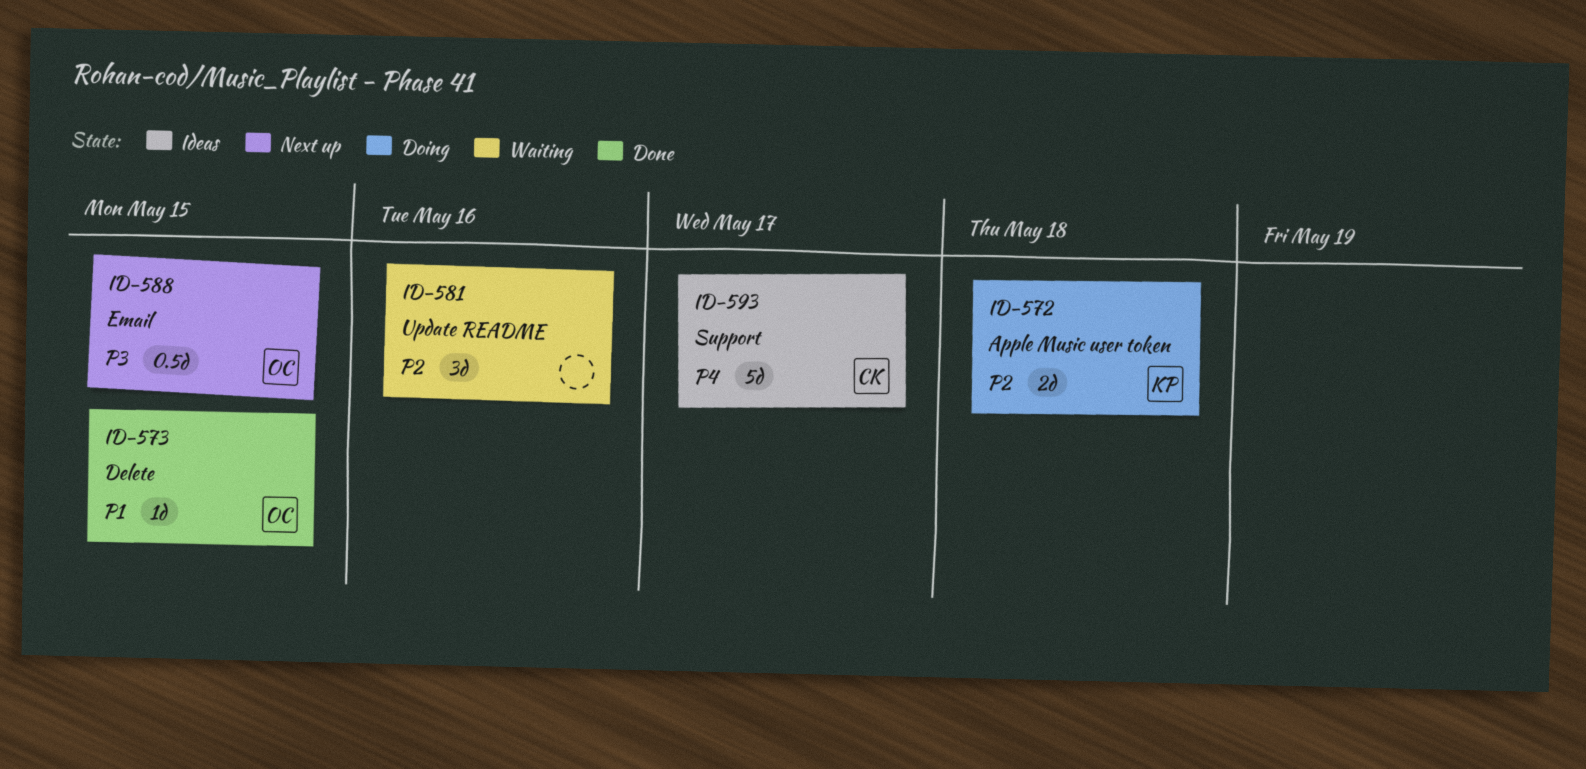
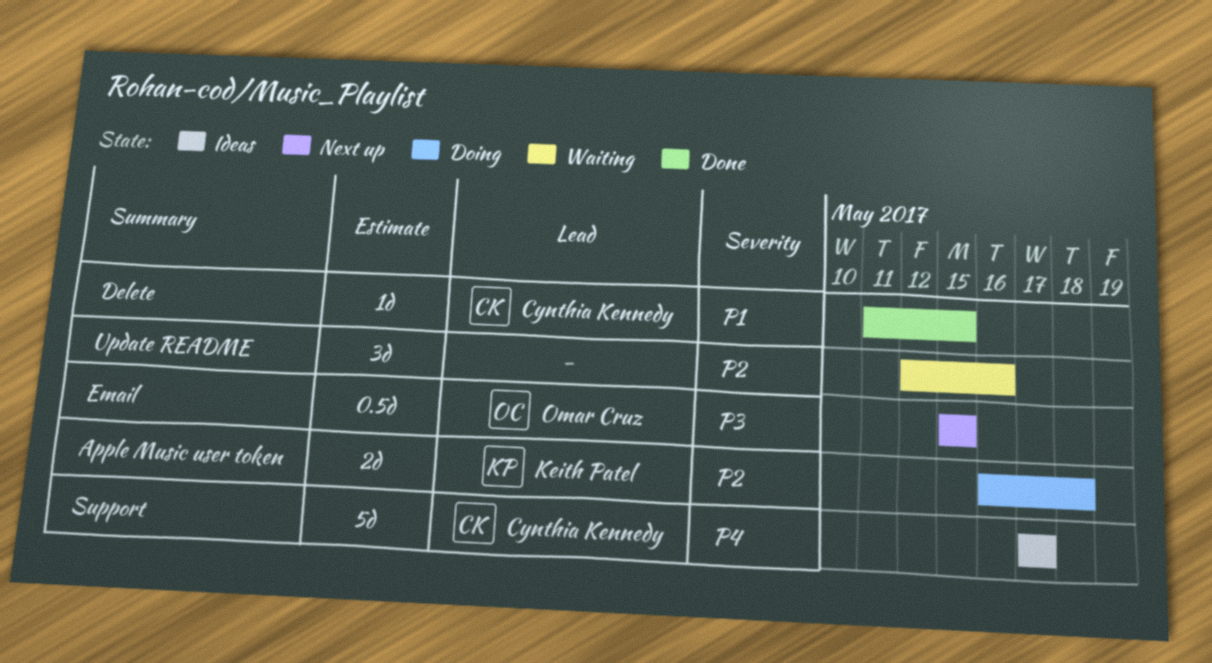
Delete, owner: Omar Cruz -> Cynthia Kennedy

